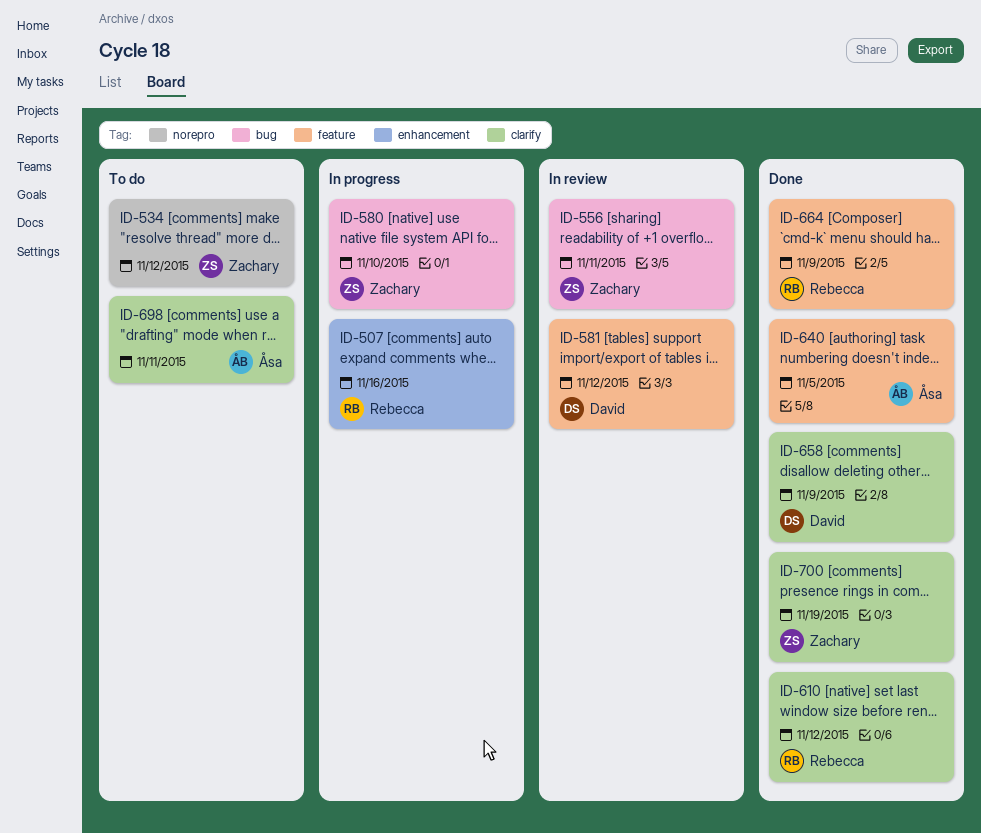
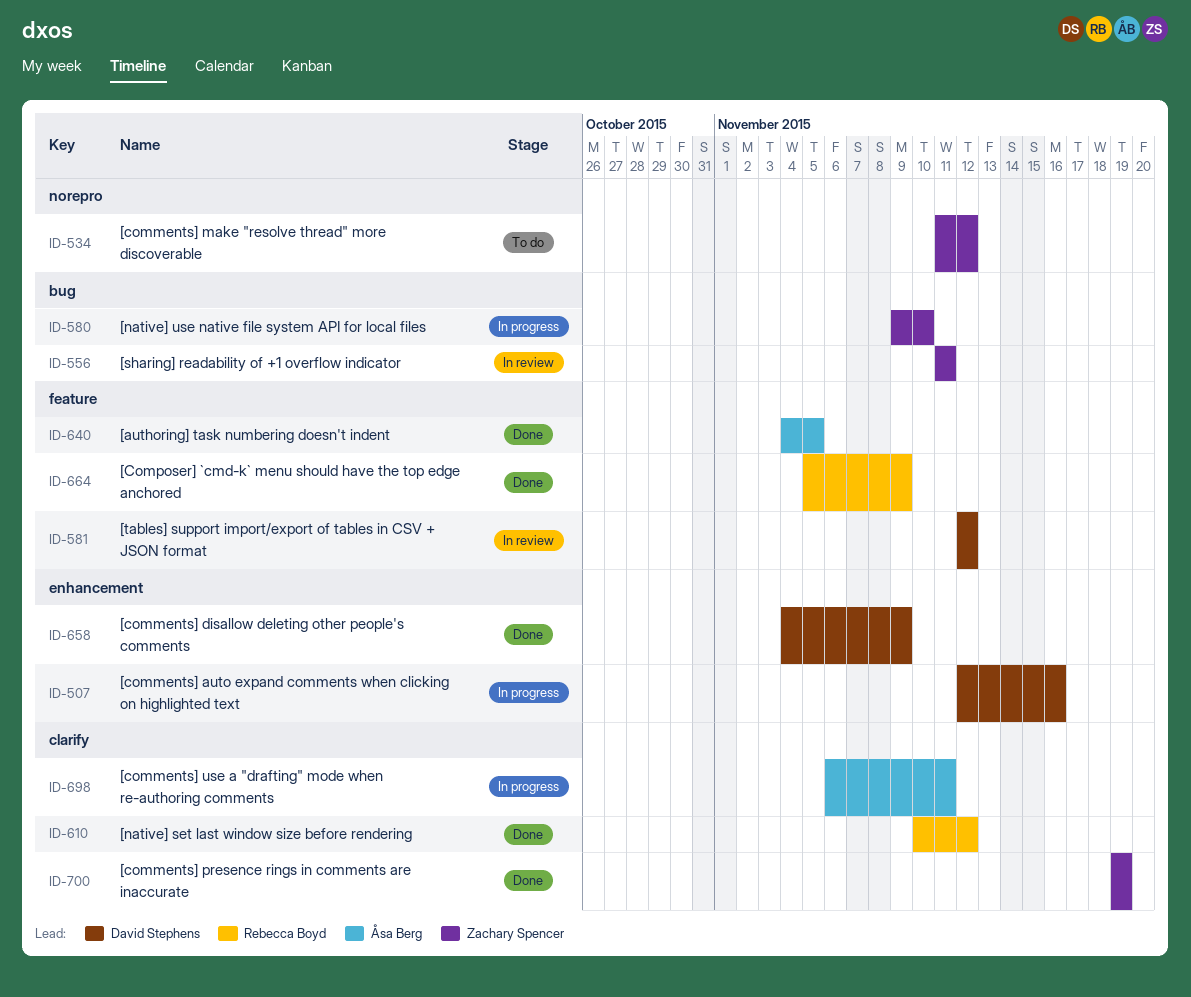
ID-507, owner: Rebecca Boyd -> David Stephens
ID-658, label: clarify -> enhancement
ID-698, status: To do -> In progress

